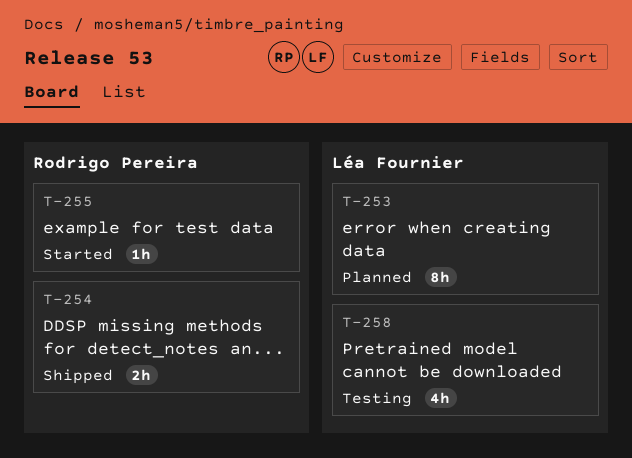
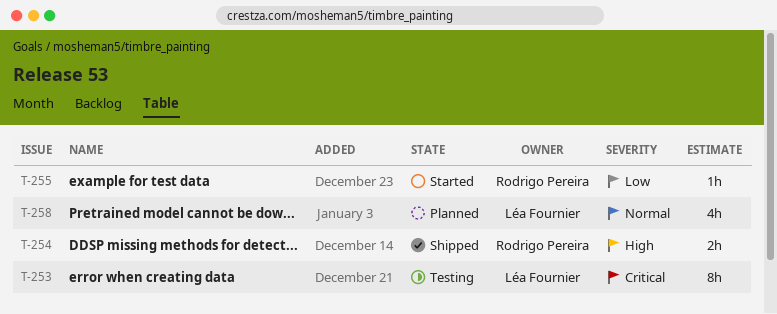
T-253, status: Planned -> Testing
T-258, status: Testing -> Planned

